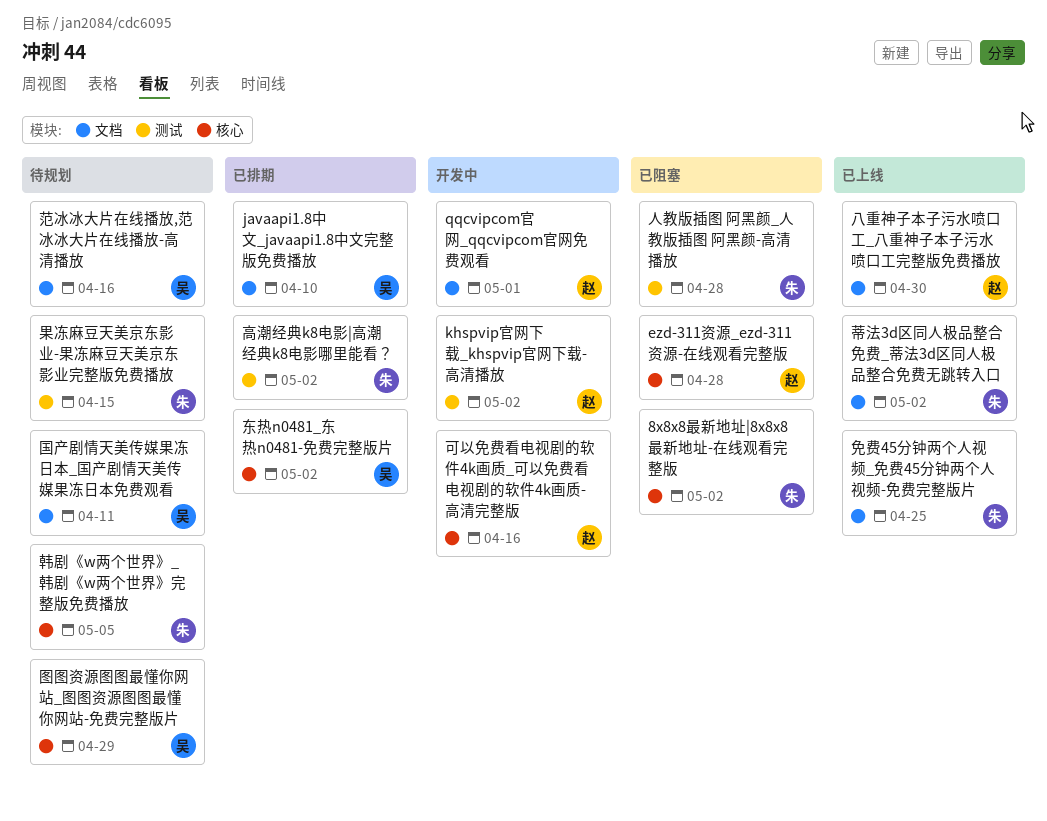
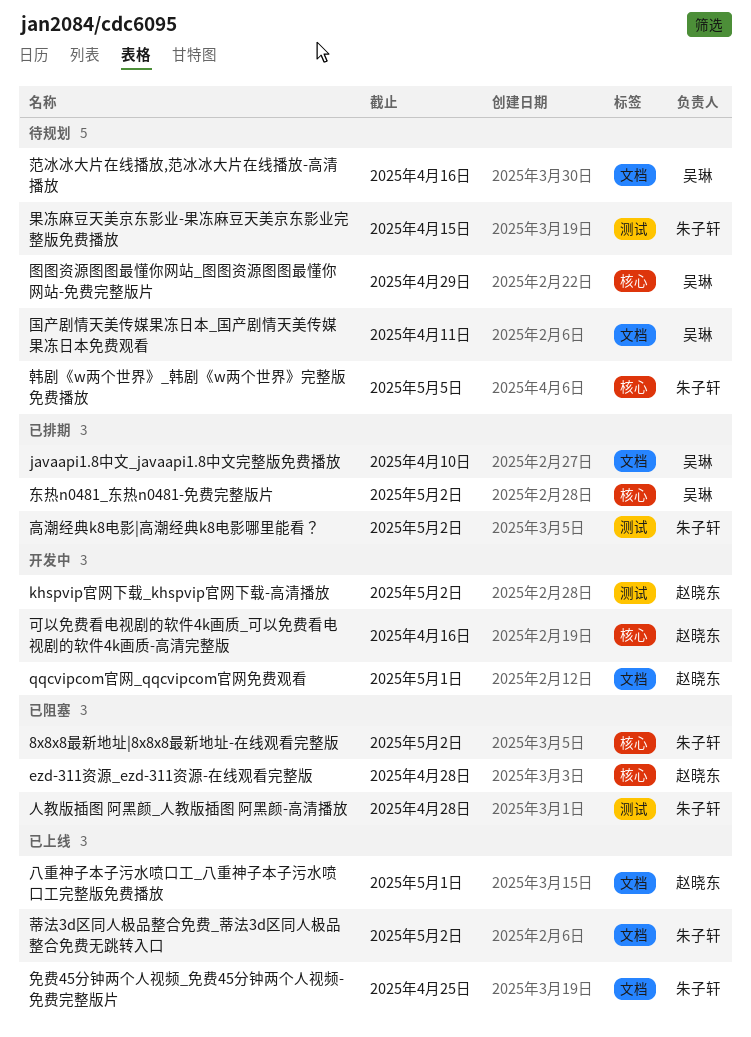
八重神子本子污水喷口工_八重神子本子污水喷口工完整版免费播放, due: Apr 30 -> May 1

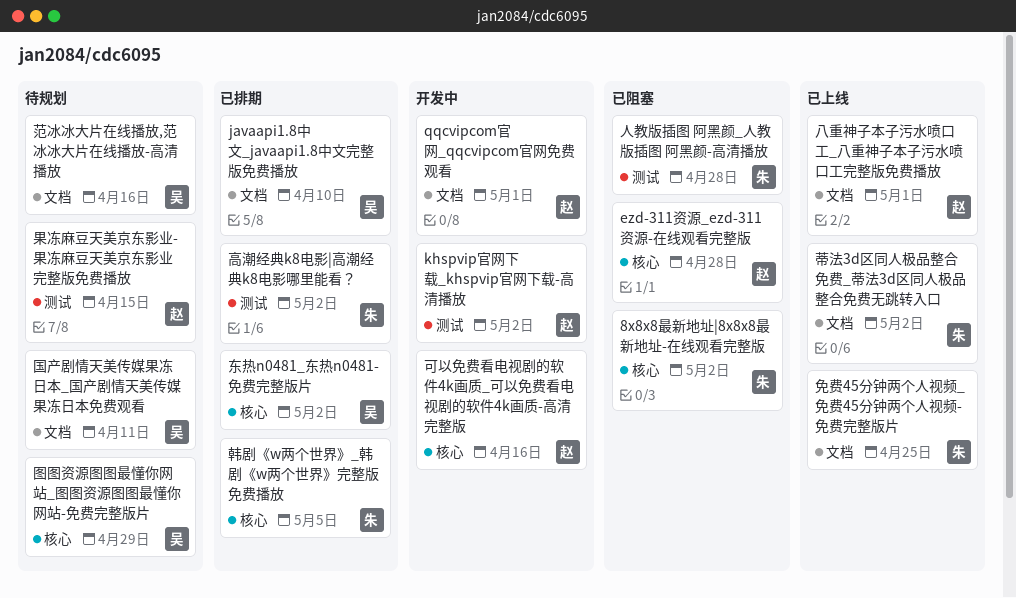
果冻麻豆天美京东影业-果冻麻豆天美京东影业完整版免费播放, owner: 朱子轩 -> 赵晓东
韩剧《w两个世界》_韩剧《w两个世界》完整版免费播放, status: 待规划 -> 已排期

